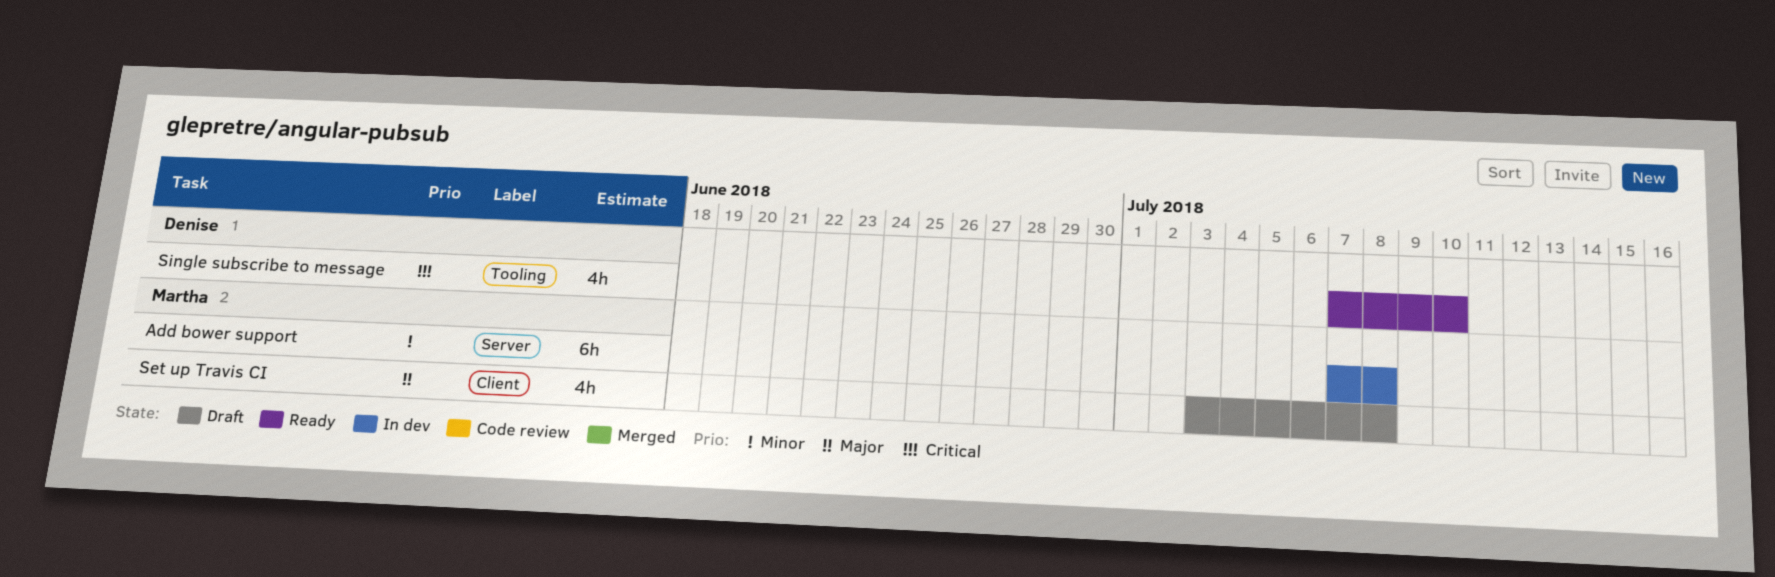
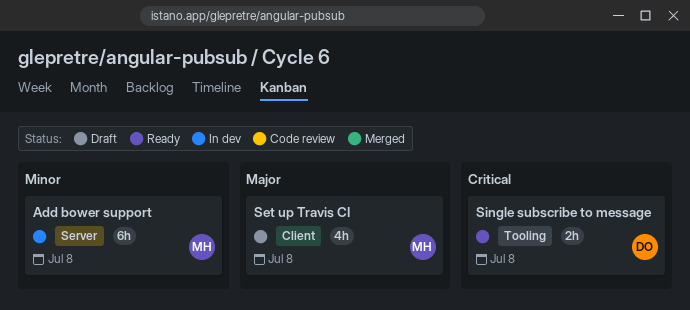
Single subscribe to message, estimate: 4h -> 2h
Single subscribe to message, due: Jul 10 -> Jul 8

